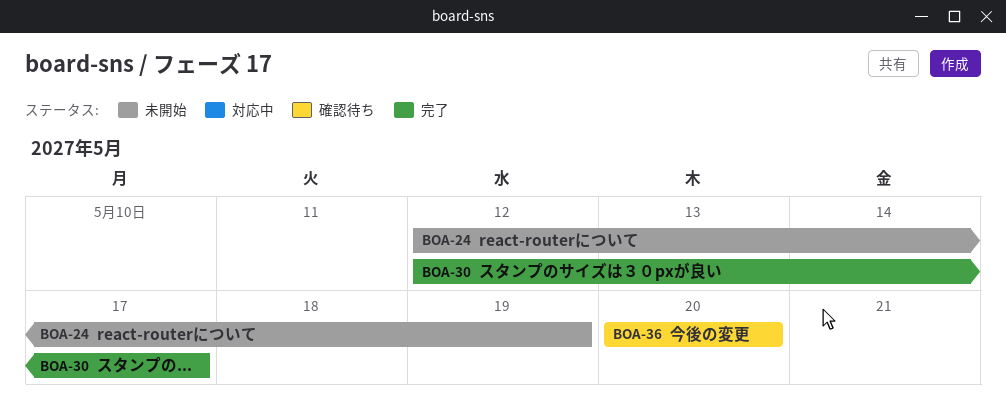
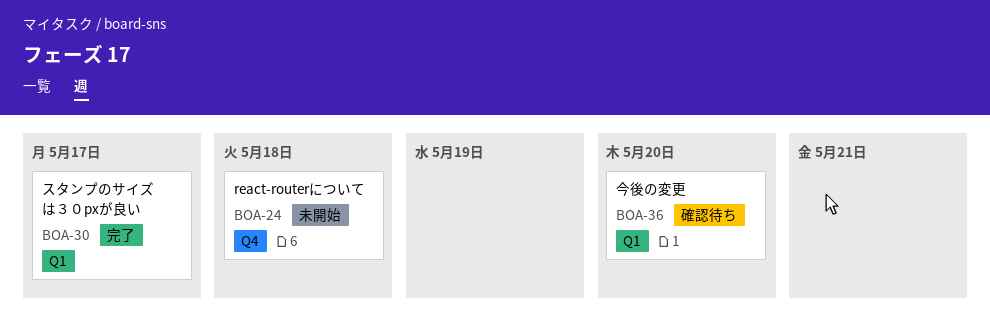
BOA-24, due: May 19 -> May 18

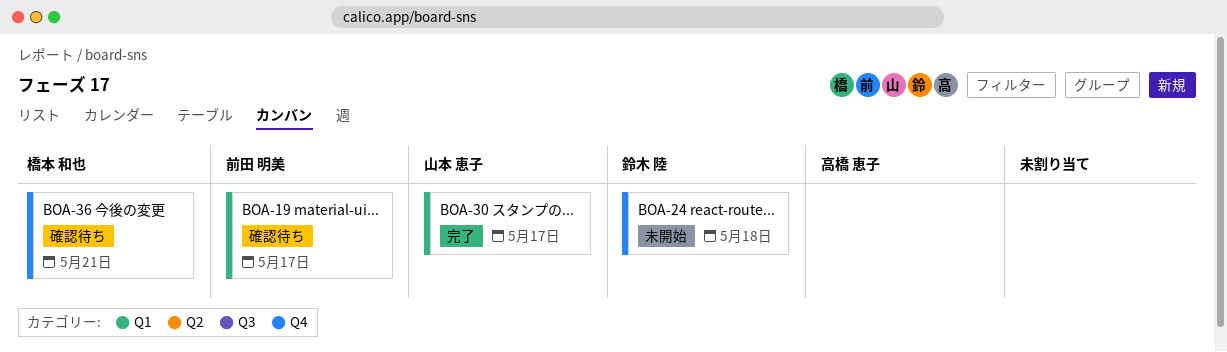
BOA-19: none -> present
BOA-36, label: Q1 -> Q4
BOA-36, due: May 20 -> May 21

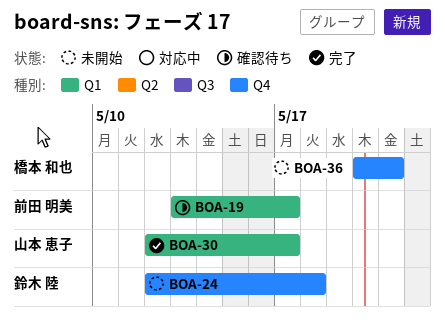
BOA-36, status: 確認待ち -> 未開始

